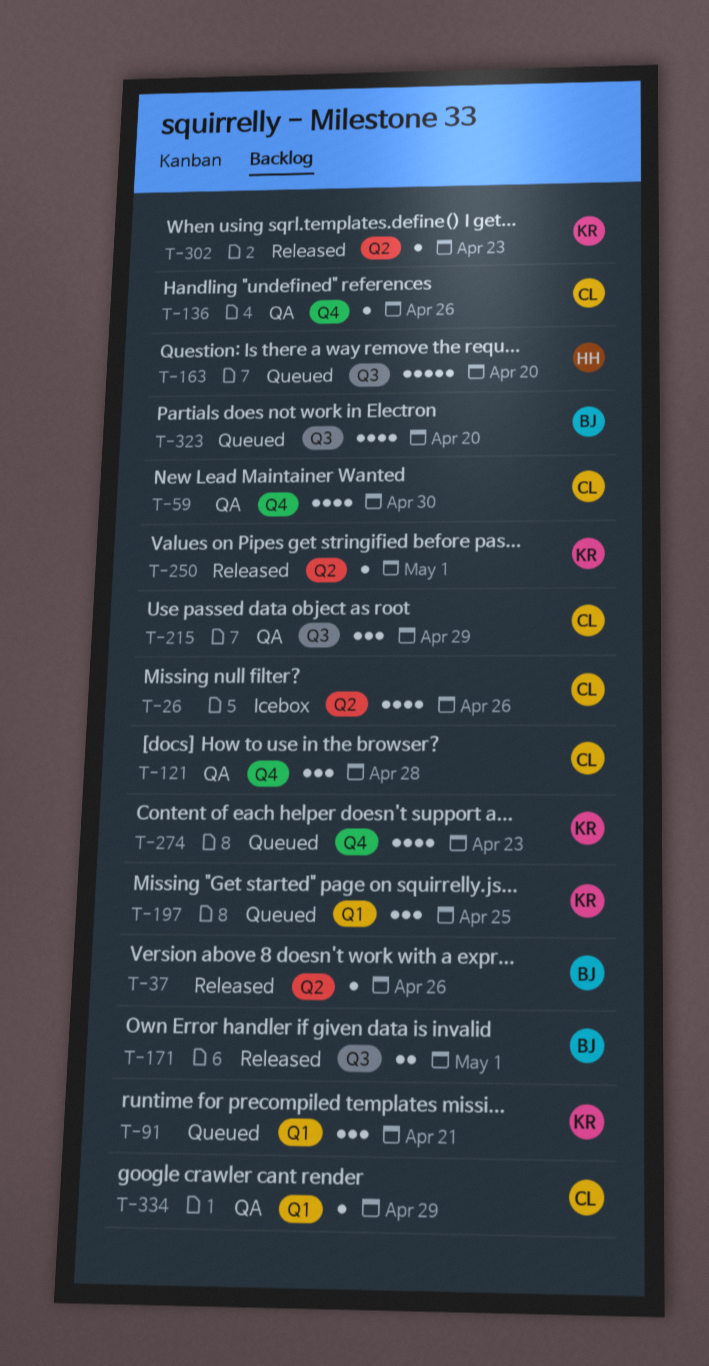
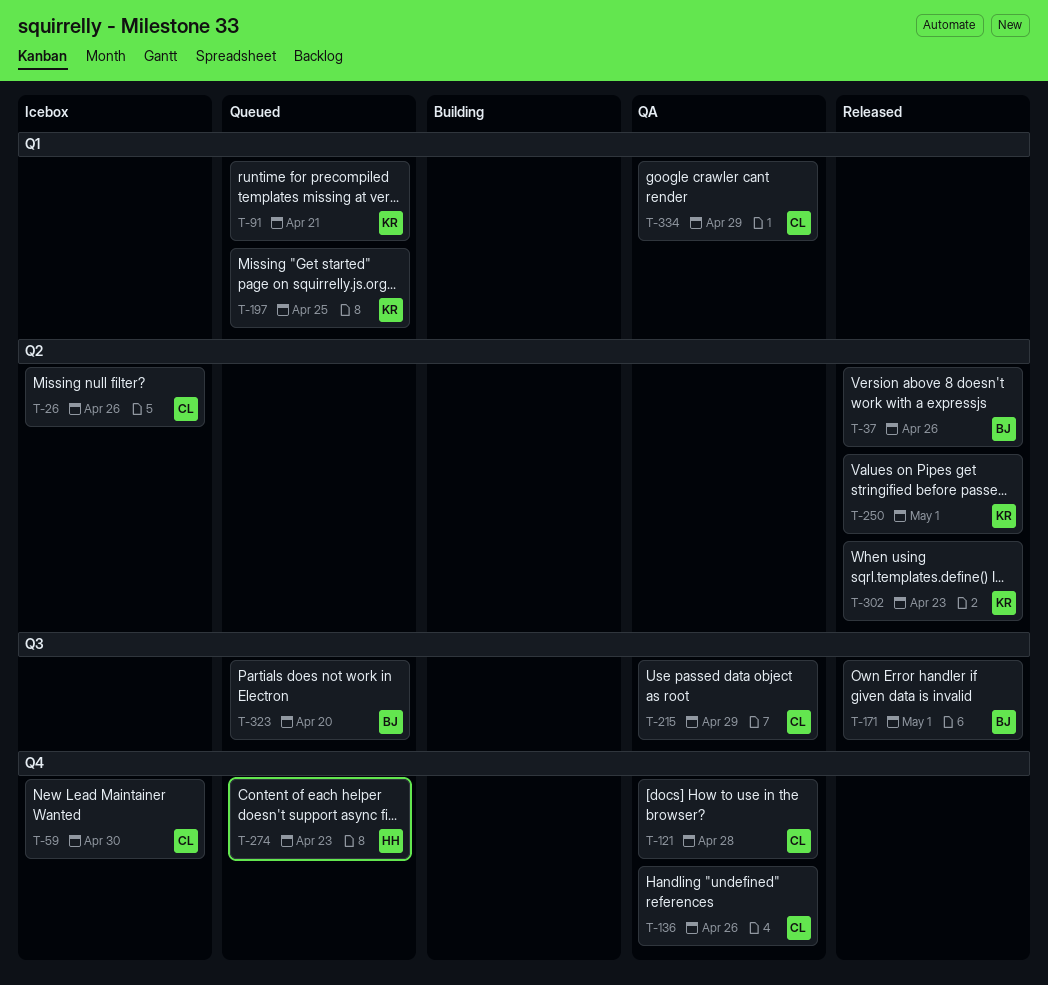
T-59, status: QA -> Icebox
T-163: present -> none
T-274, owner: KR -> HH

